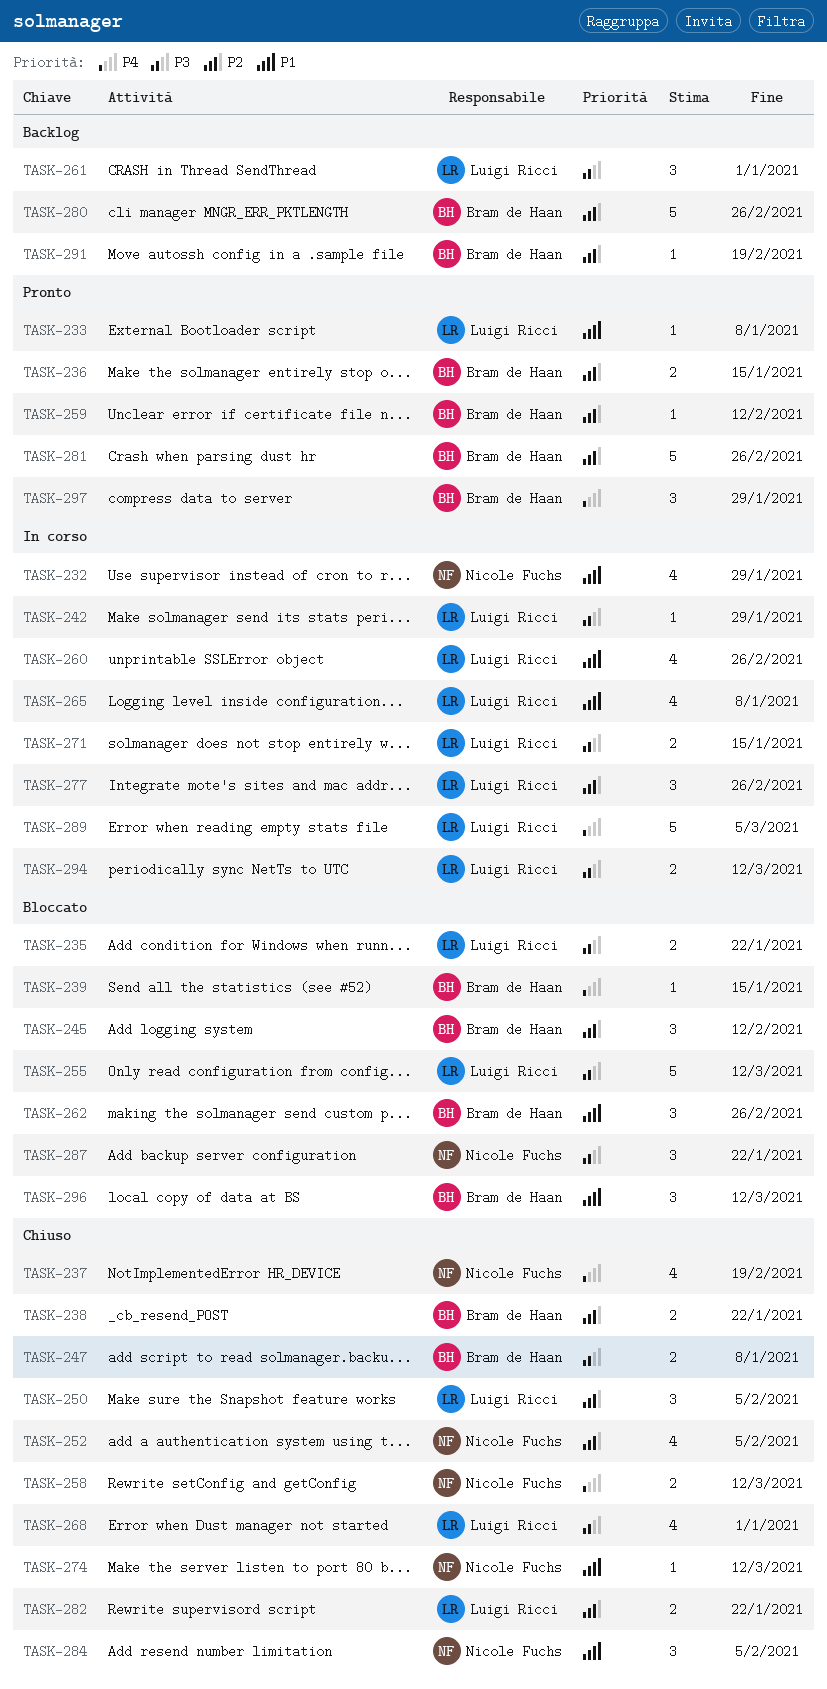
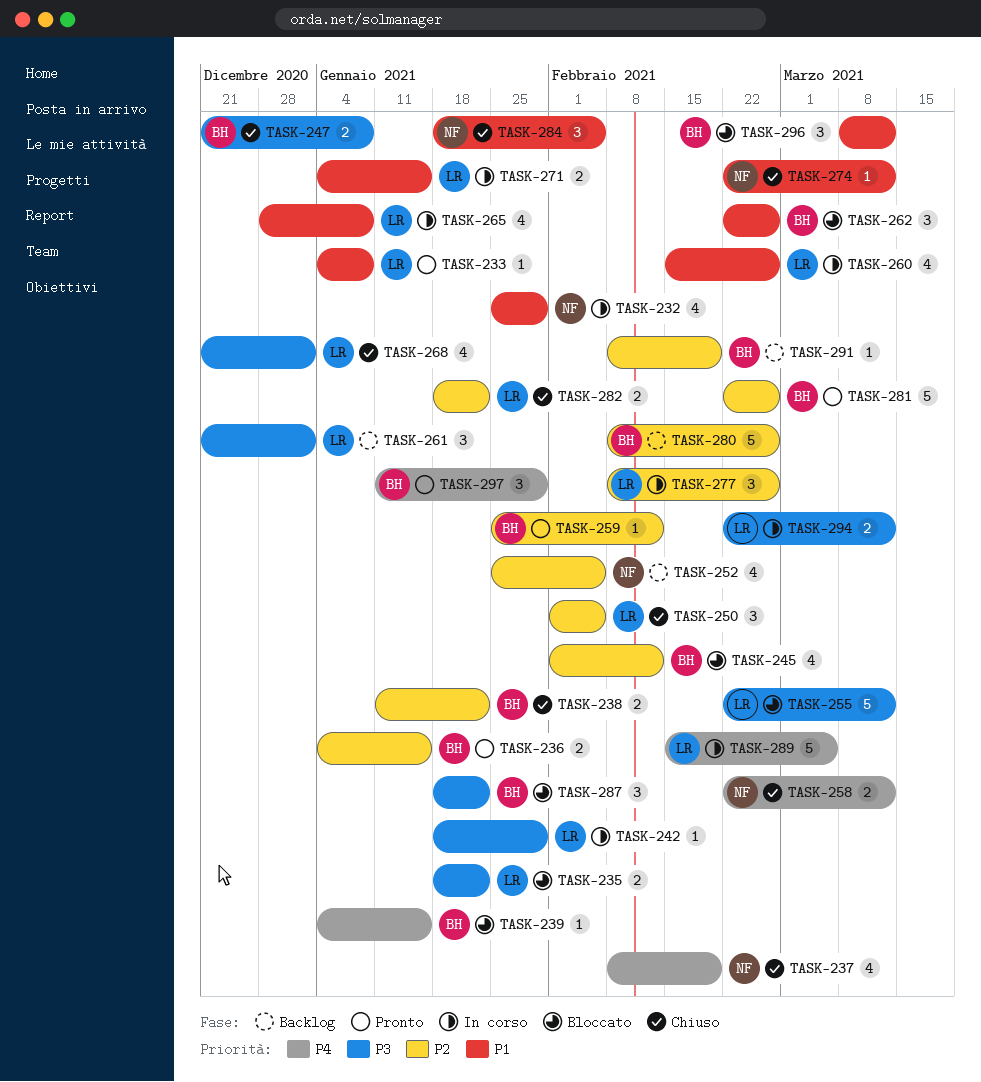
TASK-245, estimate: 3 -> 4
TASK-252, status: Chiuso -> Backlog
TASK-271, priority: P3 -> P1
TASK-287, owner: Nicole Fuchs -> Bram de Haan

